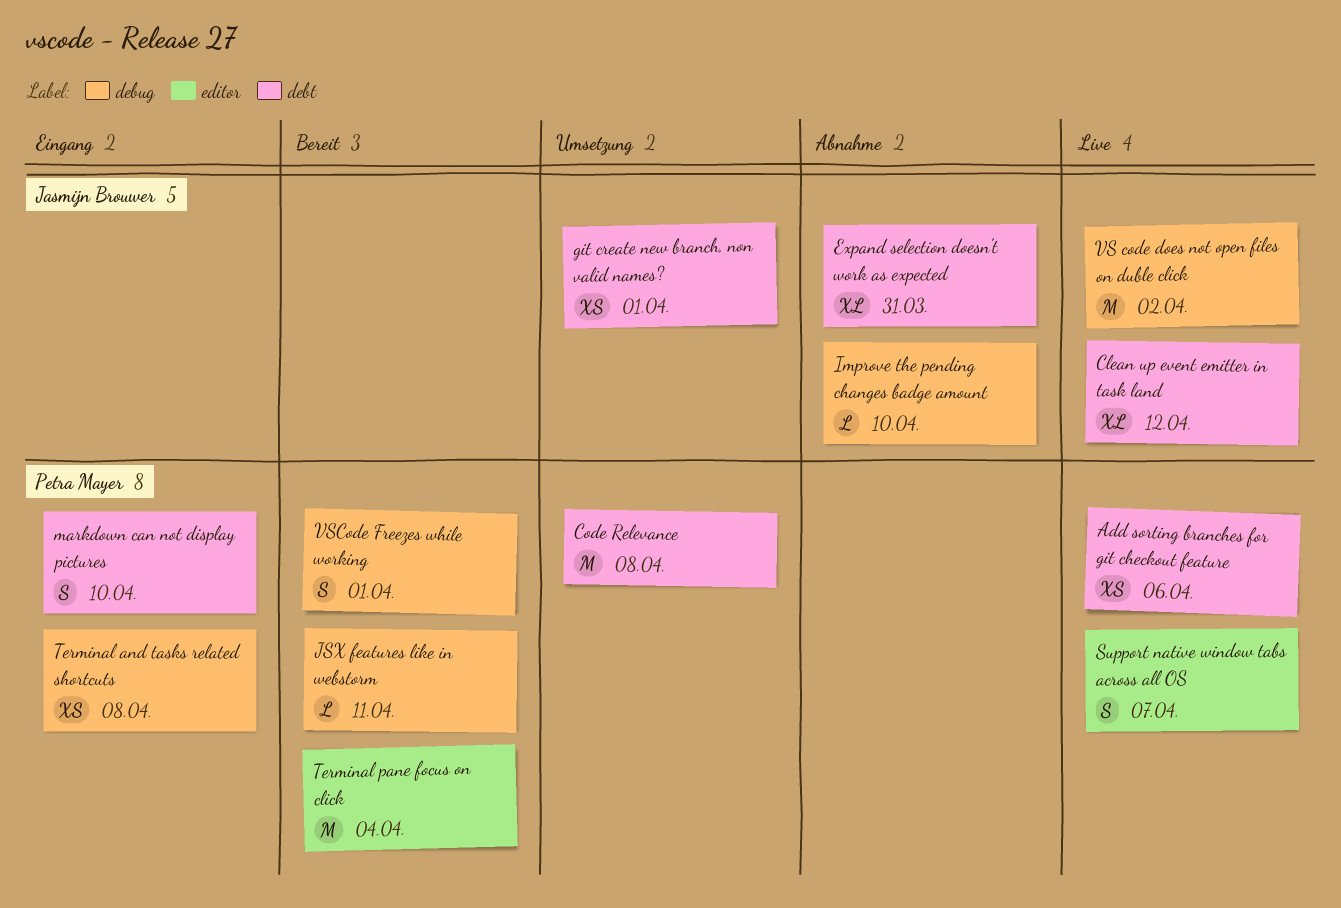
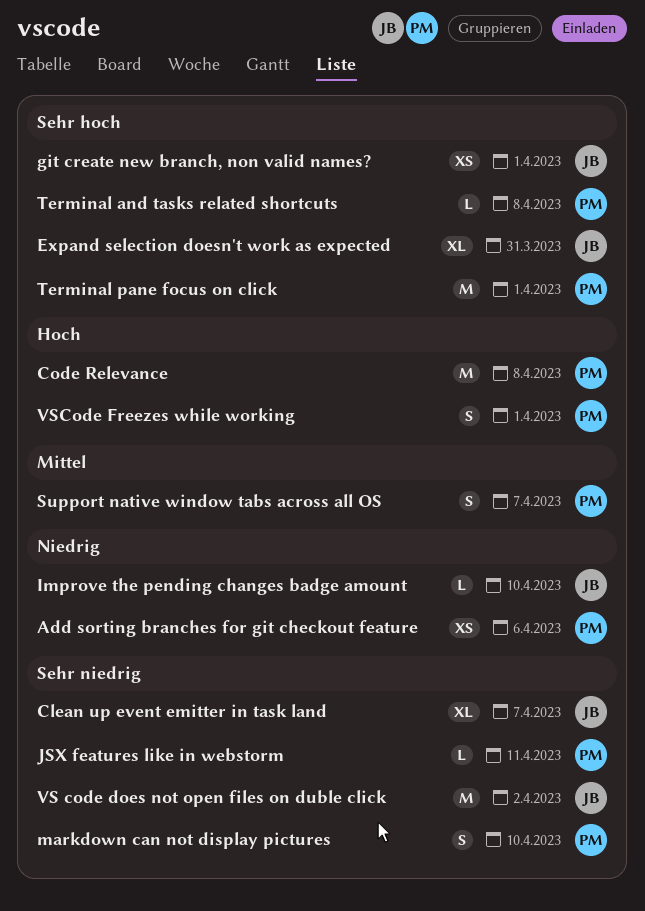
Clean up event emitter in task land, due: Apr 12 -> Apr 7
Terminal and tasks related shortcuts, estimate: XS -> L
Terminal pane focus on click, due: Apr 4 -> Apr 1

